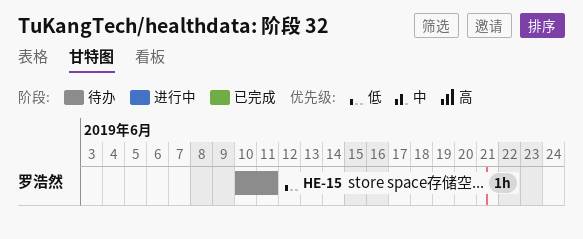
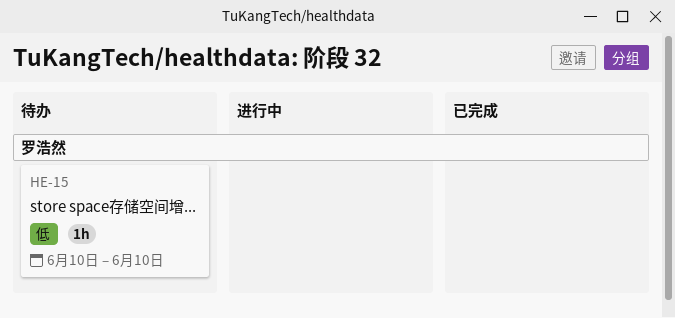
HE-15, due: Jun 11 -> Jun 10

